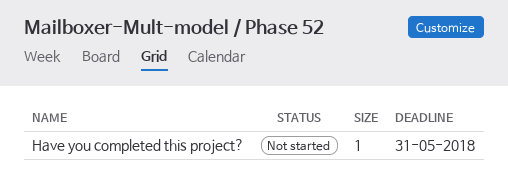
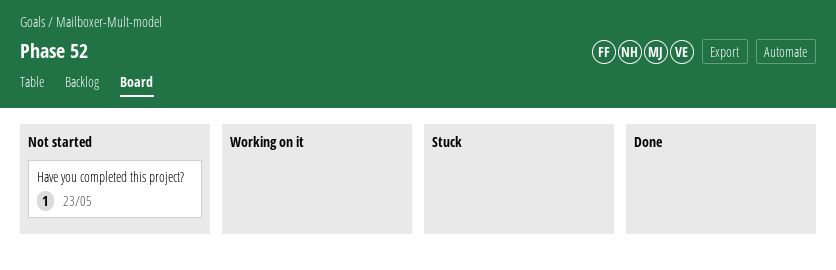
Have you completed this project?, due: May 31 -> May 23

